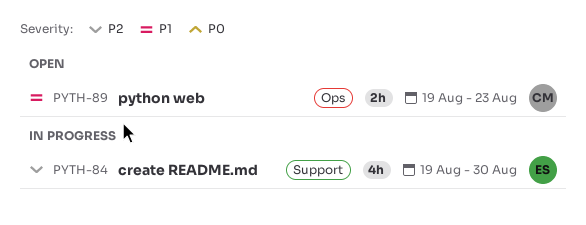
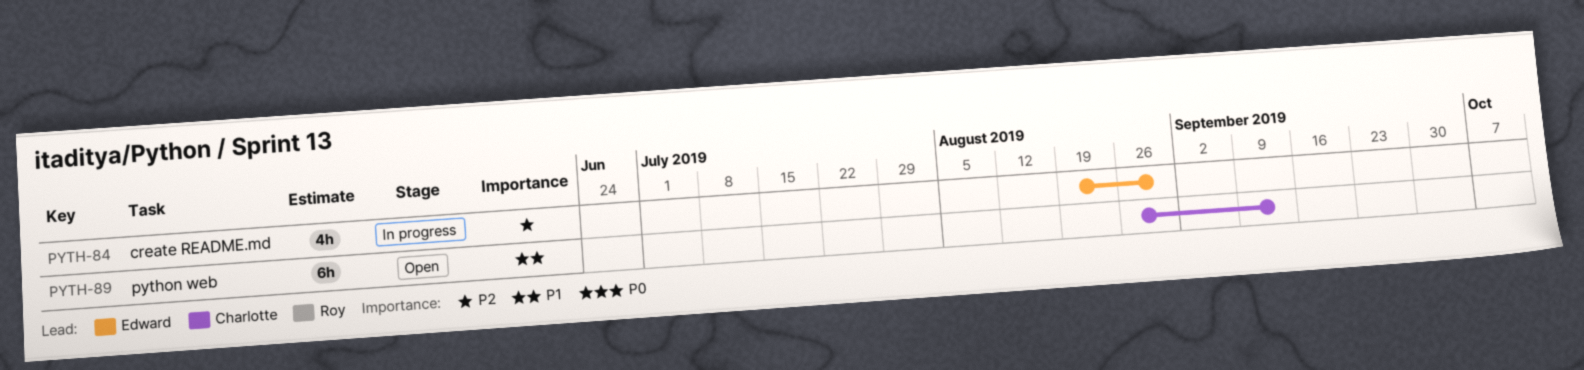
PYTH-89, estimate: 2h -> 6h
PYTH-89, start: Aug 19 -> Aug 26
PYTH-89, due: Aug 23 -> Sep 13

